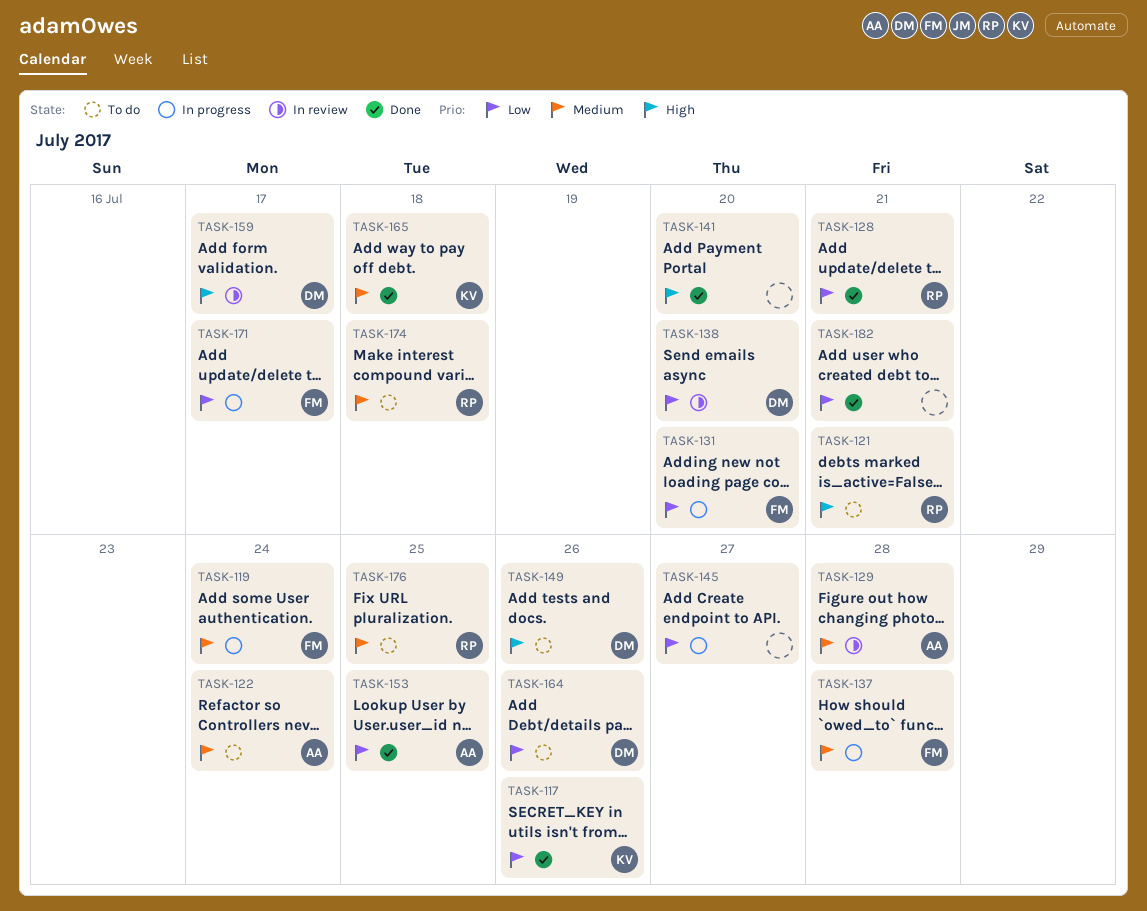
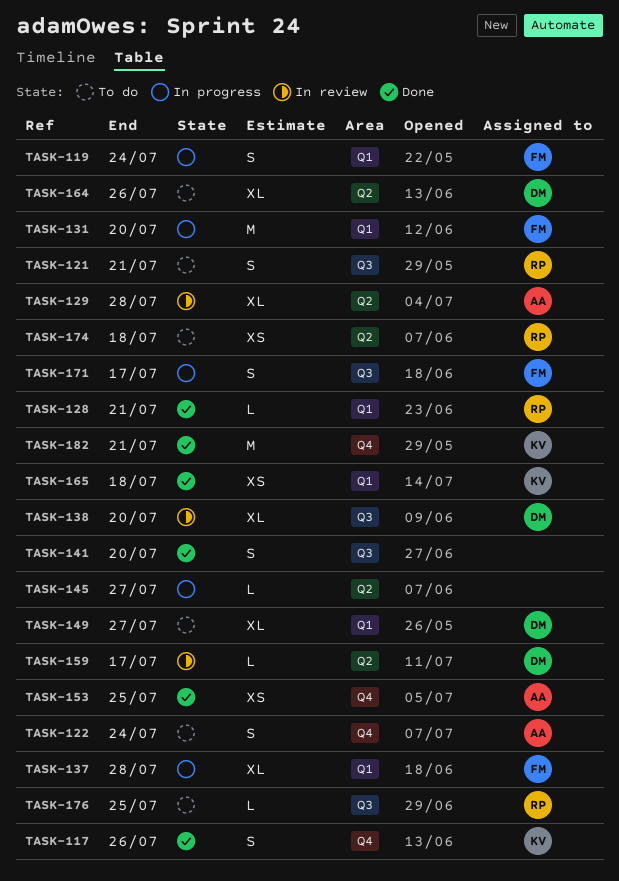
TASK-149, due: Jul 26 -> Jul 27
TASK-182, owner: none -> KV

